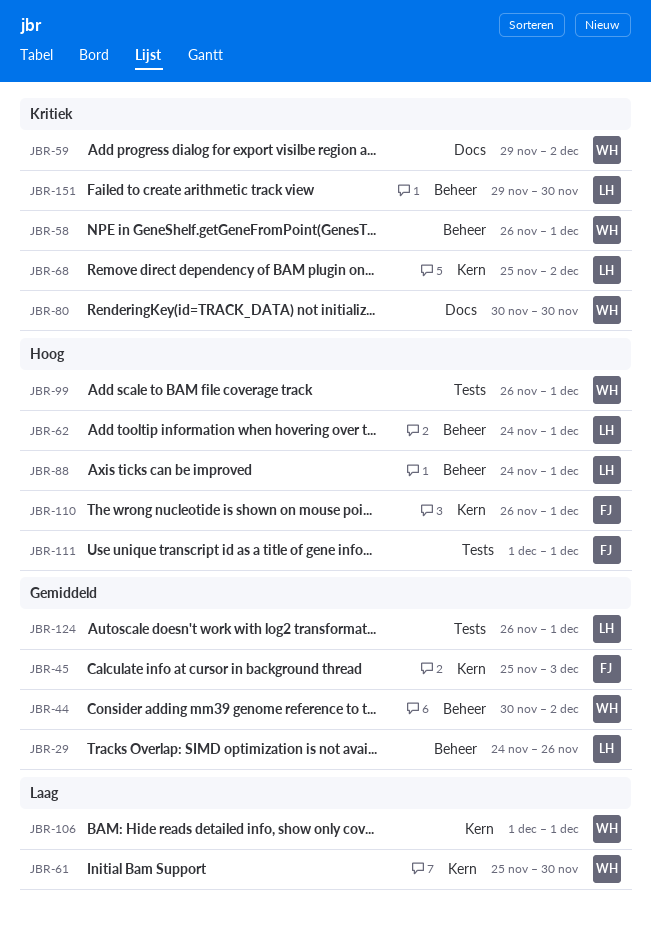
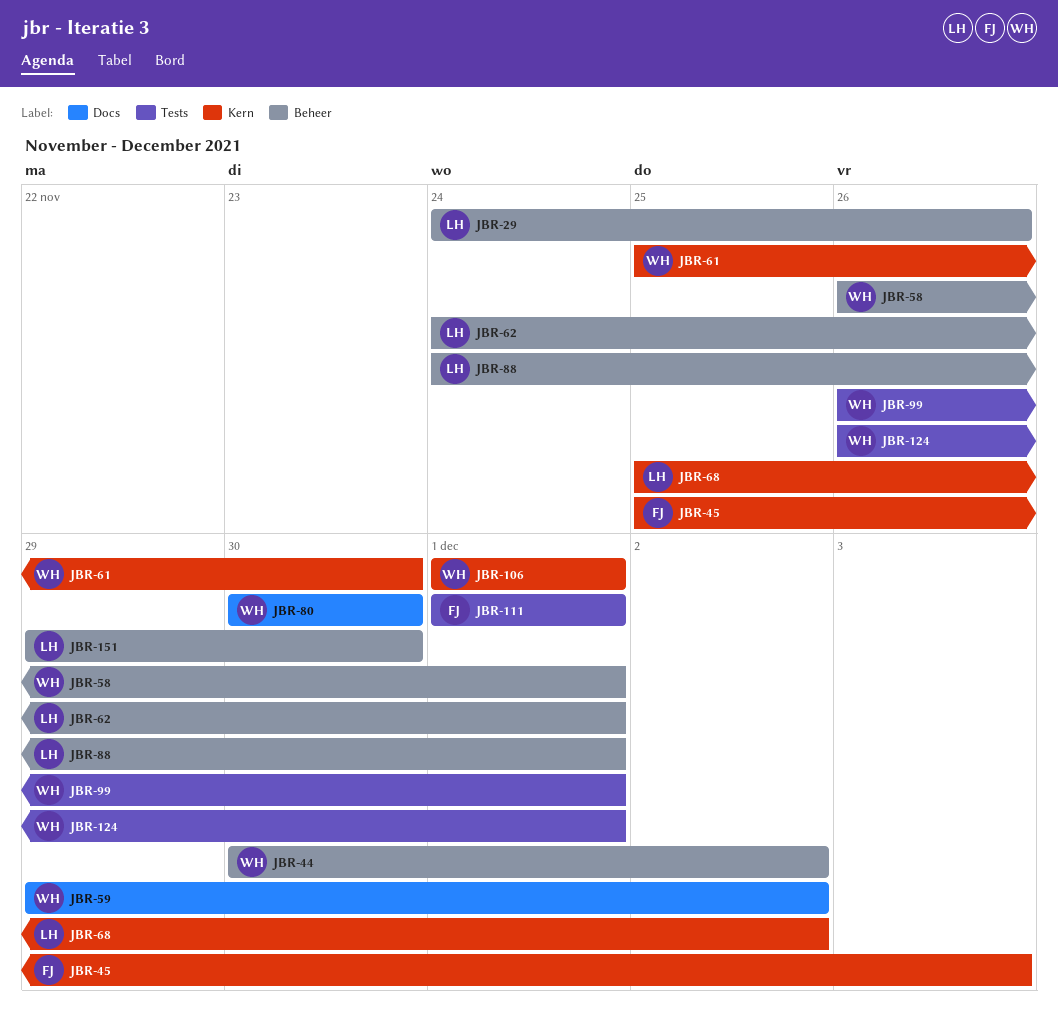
JBR-110: present -> none
JBR-124, owner: LH -> WH

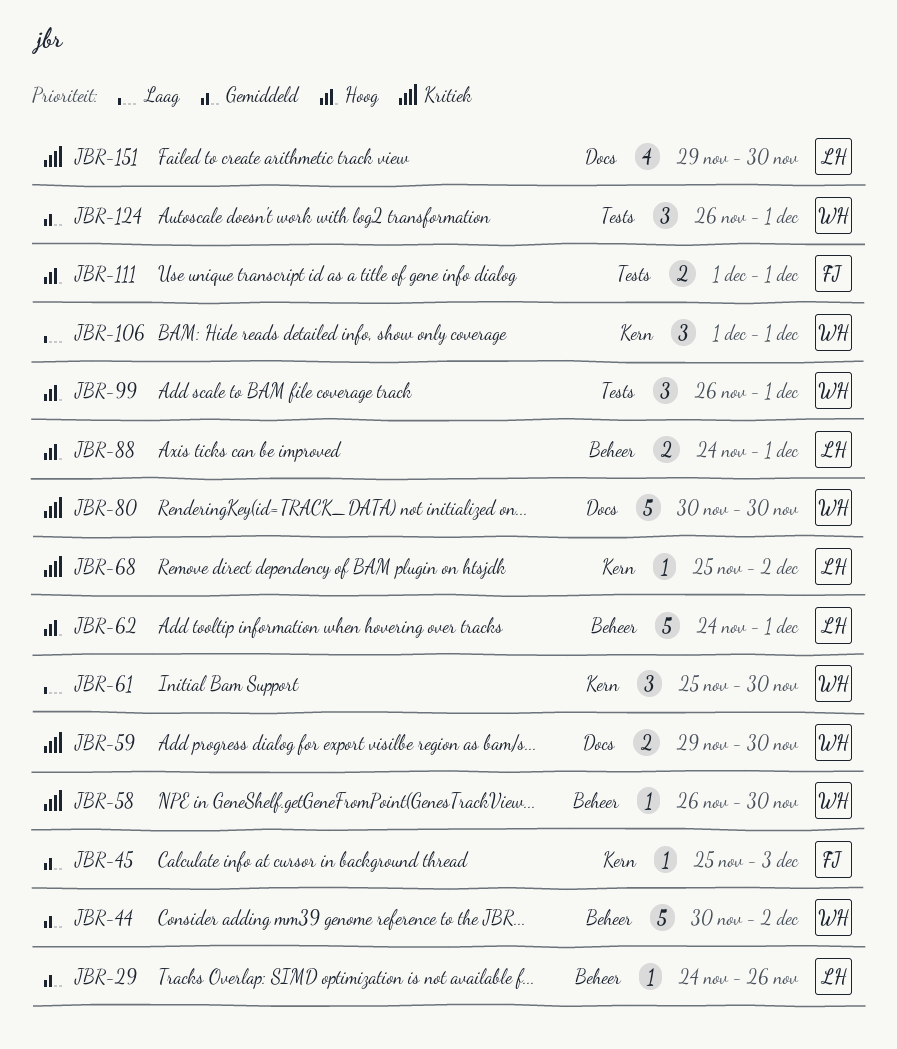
JBR-58, due: Dec 1 -> Nov 30
JBR-59, due: Dec 2 -> Nov 30
JBR-151, label: Beheer -> Docs

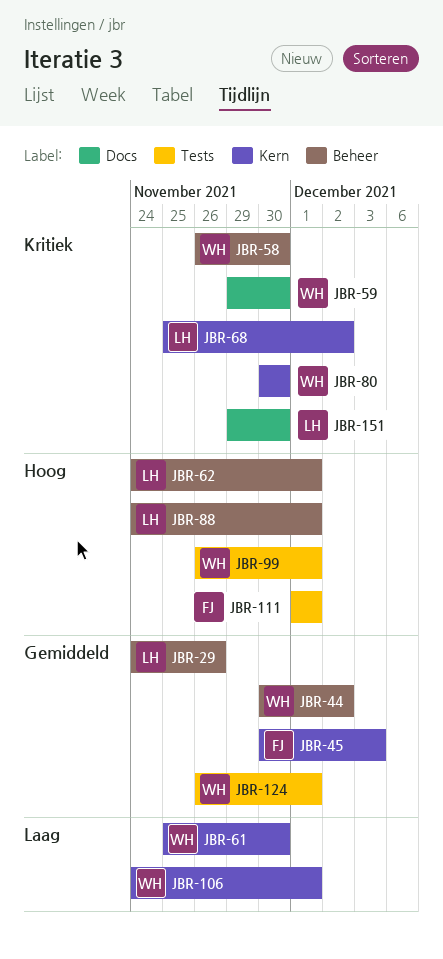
JBR-45, start: Nov 25 -> Nov 30
JBR-80, label: Docs -> Kern
JBR-106, start: Dec 1 -> Nov 24

